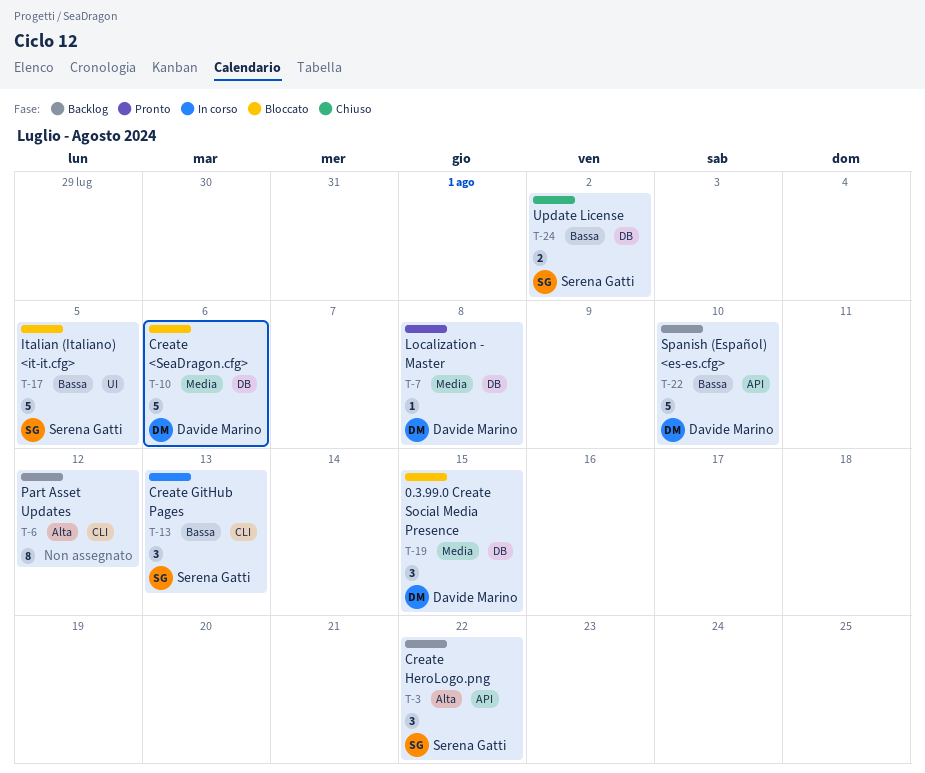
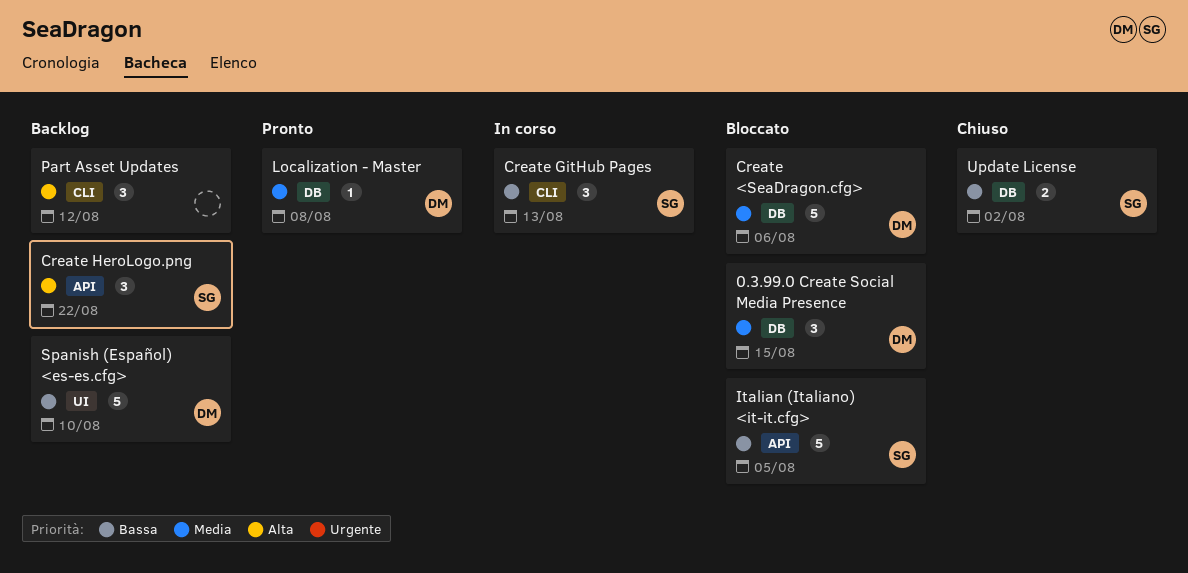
Italian (Italiano) <it-it.cfg>, label: UI -> API
Part Asset Updates, estimate: 8 -> 3
Spanish (Español) <es-es.cfg>, label: API -> UI

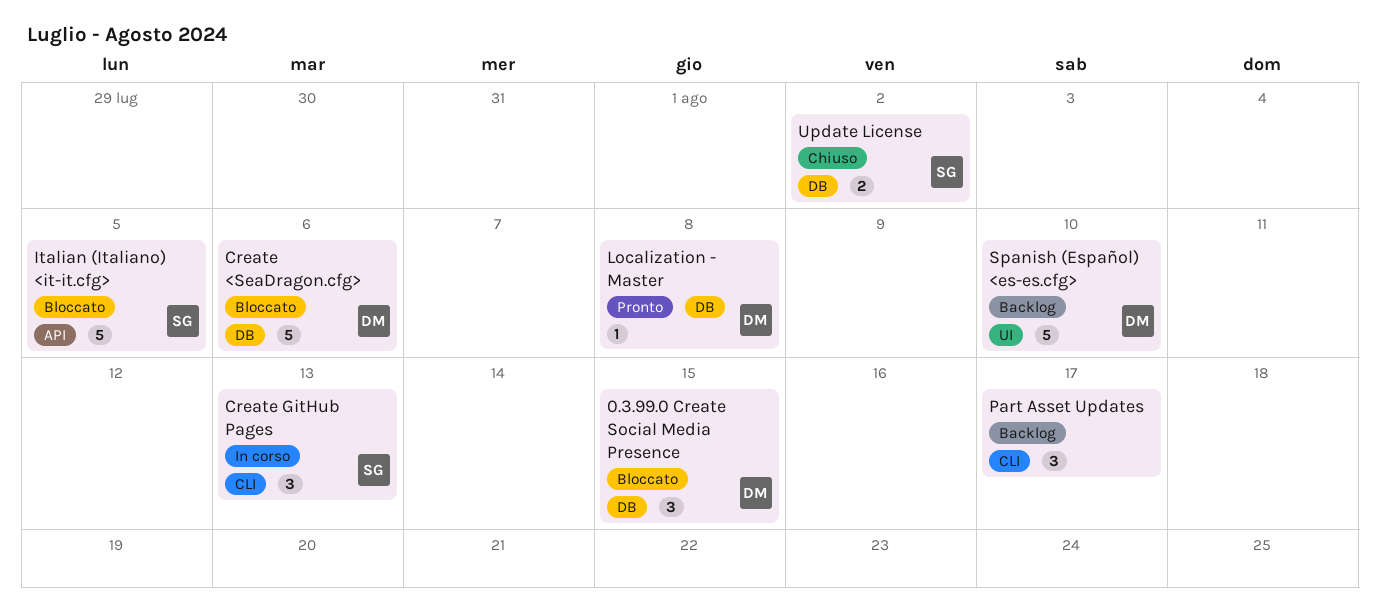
Create HeroLogo.png: present -> none
Part Asset Updates, due: Aug 12 -> Aug 17

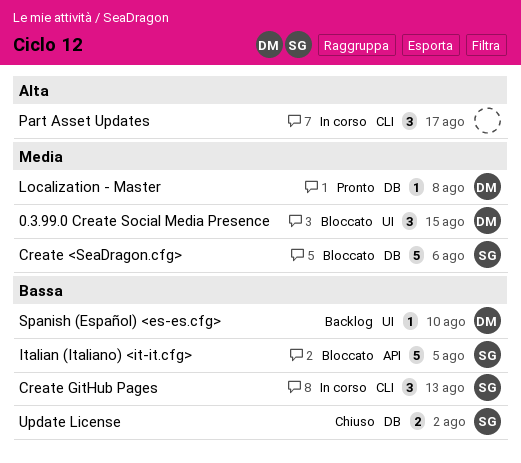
0.3.99.0 Create Social Media Presence, label: DB -> UI
Create <SeaDragon.cfg>, owner: DM -> SG
Part Asset Updates, status: Backlog -> In corso
Spanish (Español) <es-es.cfg>, estimate: 5 -> 1

